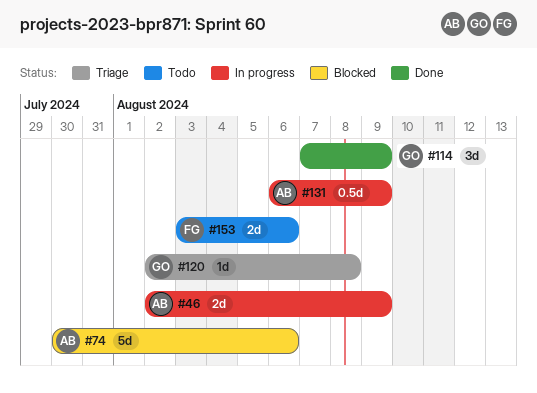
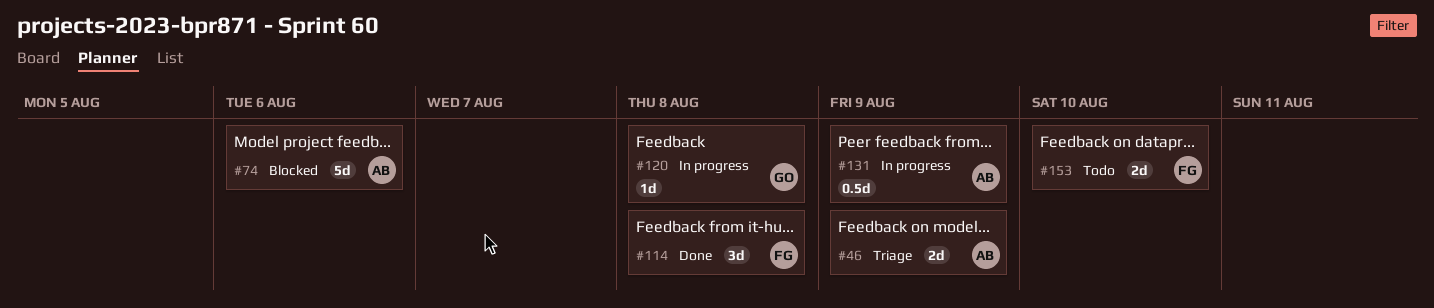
#46, status: In progress -> Triage
#114, owner: GO -> FG
#114, due: Aug 9 -> Aug 8
#120, status: Triage -> In progress
#153, due: Aug 6 -> Aug 10

